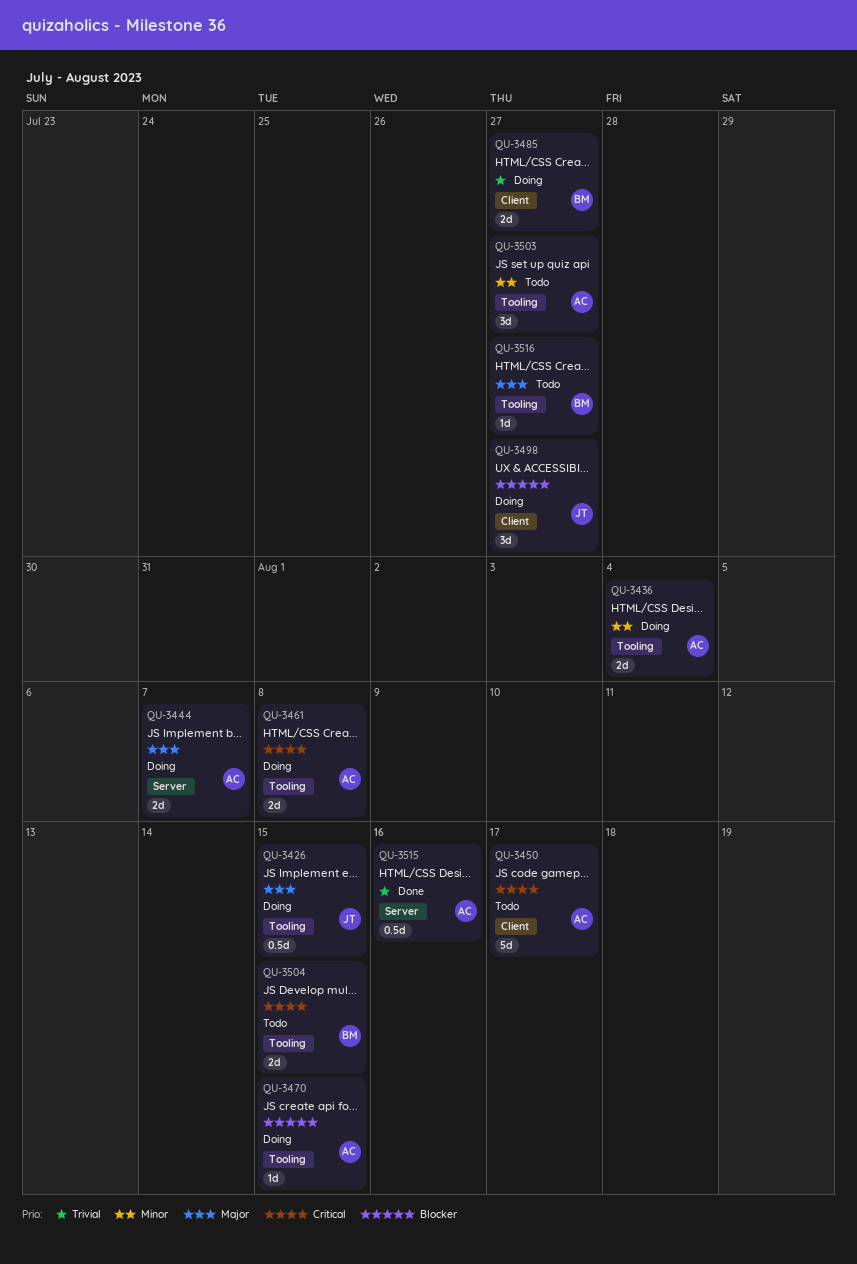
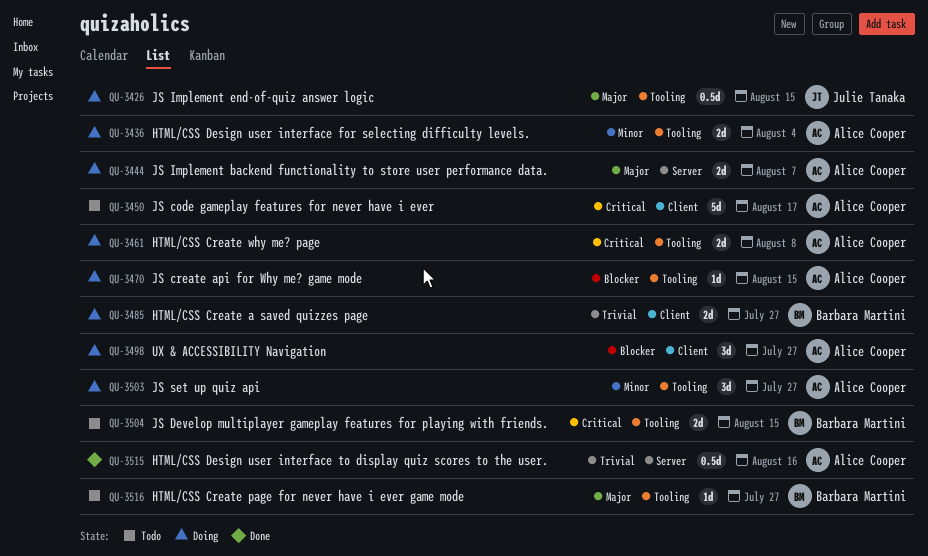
QU-3498, owner: Julie Tanaka -> Alice Cooper
QU-3503, status: Todo -> Doing

